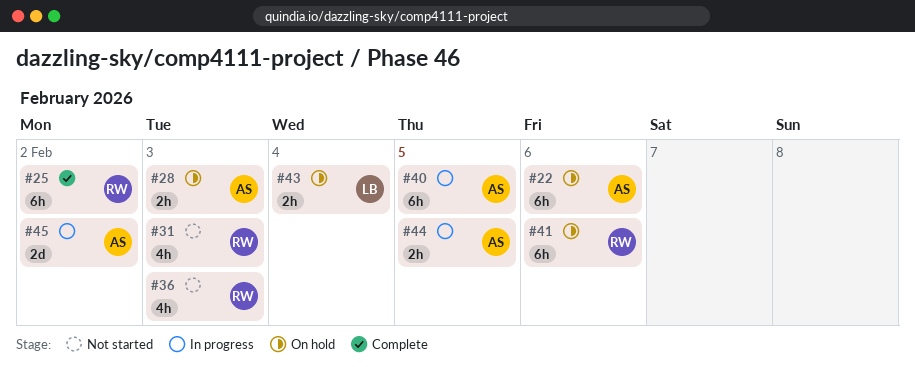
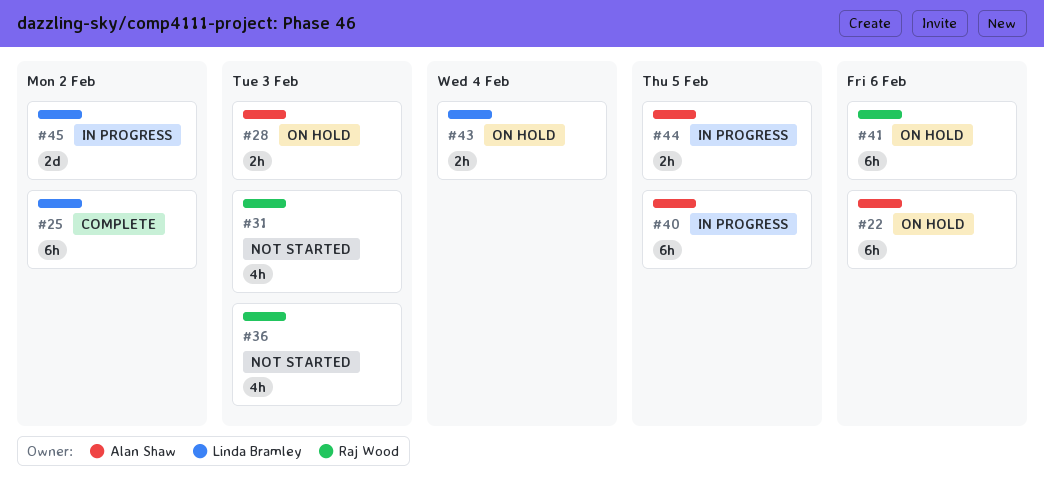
#25, owner: Raj Wood -> Linda Bramley
#45, owner: Alan Shaw -> Linda Bramley

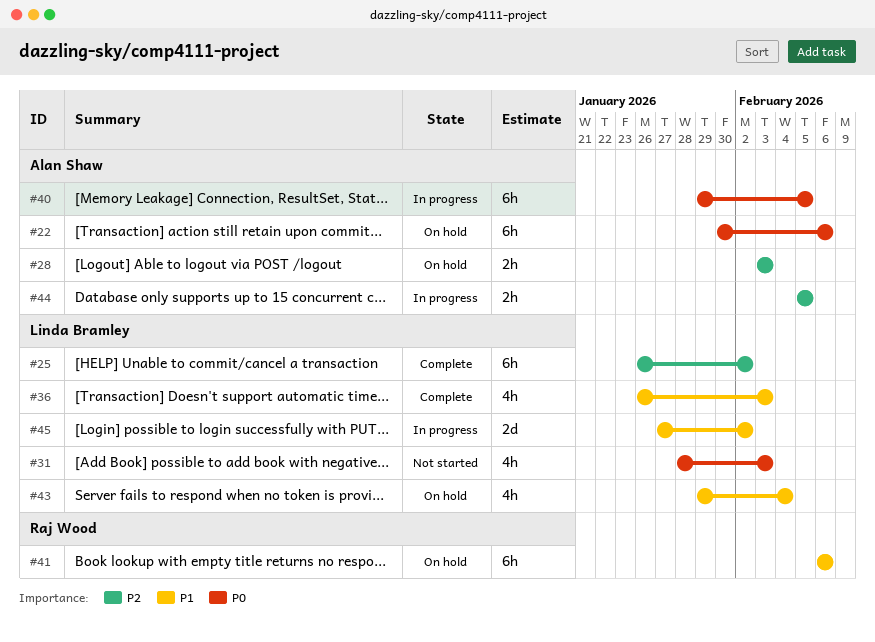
#31, owner: Raj Wood -> Linda Bramley
#36, status: Not started -> Complete
#36, owner: Raj Wood -> Linda Bramley
#43, estimate: 2h -> 4h

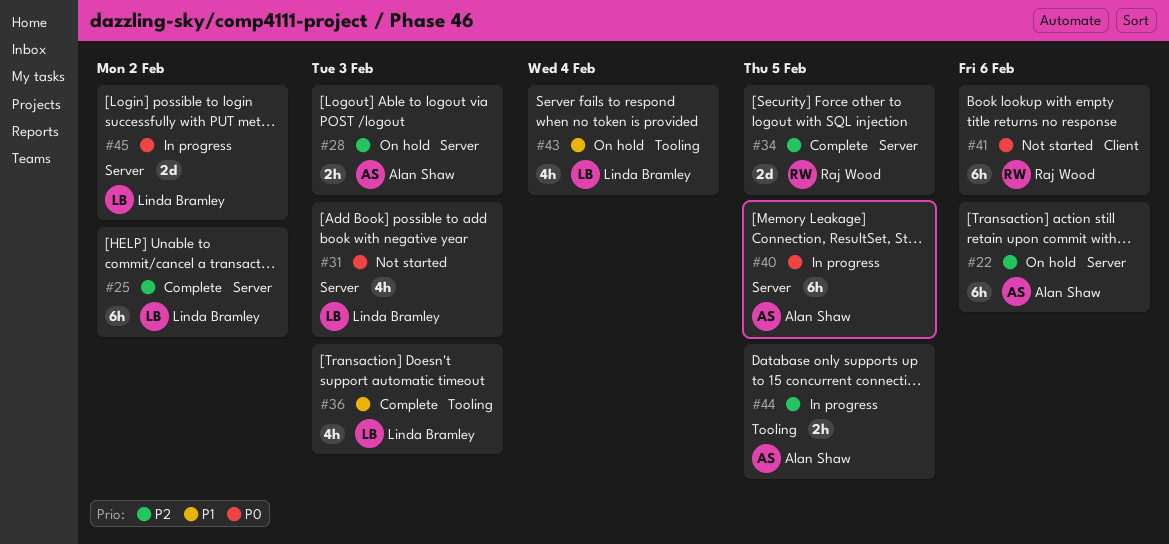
#22, priority: P0 -> P2
#34: none -> present
#41, status: On hold -> Not started
#41, priority: P1 -> P0
#45, priority: P1 -> P0

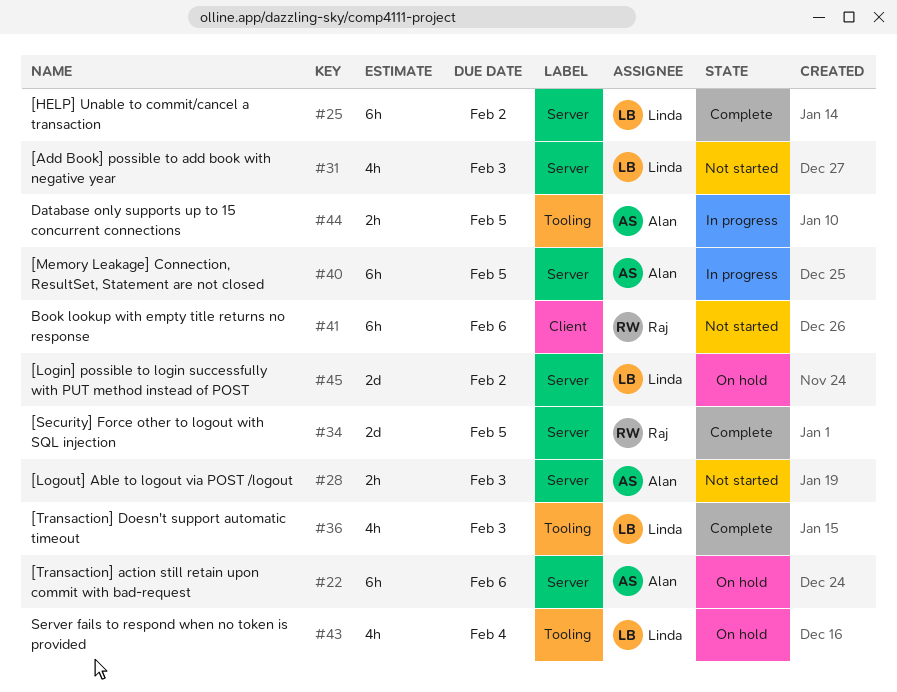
#28, status: On hold -> Not started
#45, status: In progress -> On hold

